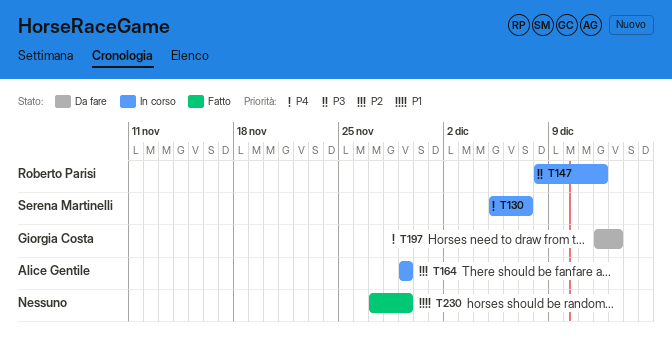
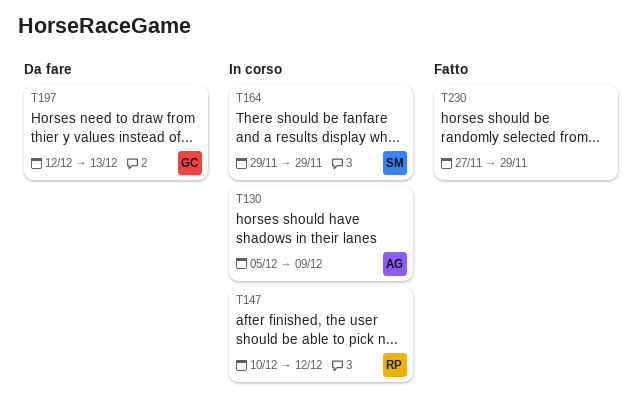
T130, owner: Serena Martinelli -> Alice Gentile
T130, due: Dec 7 -> Dec 9
T147, start: Dec 8 -> Dec 10
T164, owner: Alice Gentile -> Serena Martinelli

